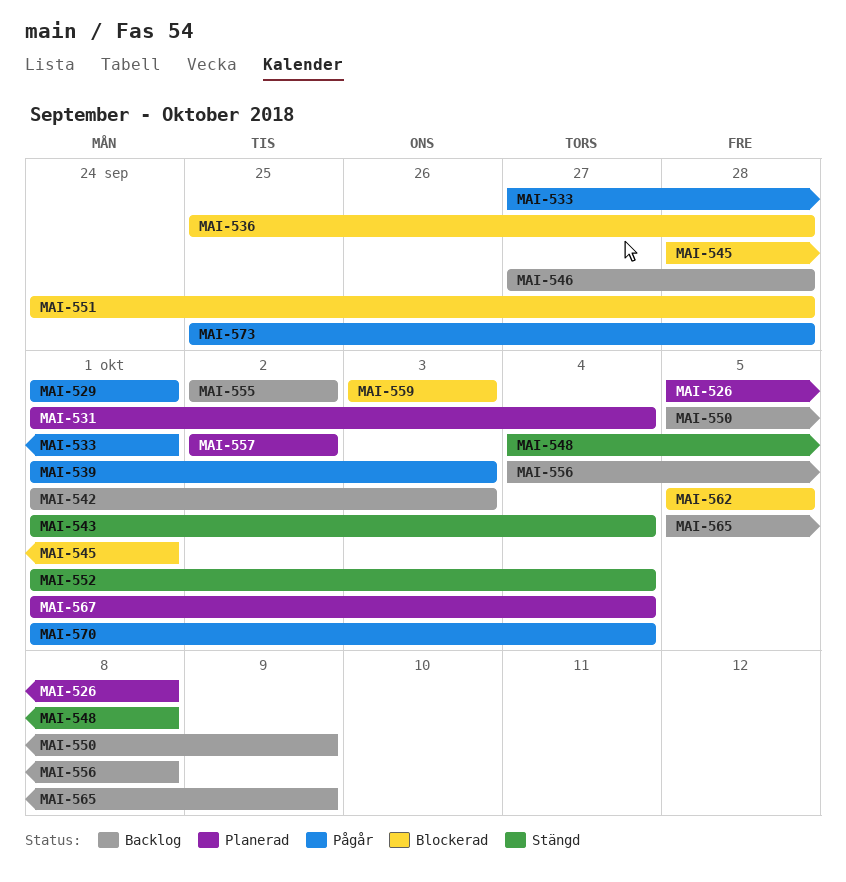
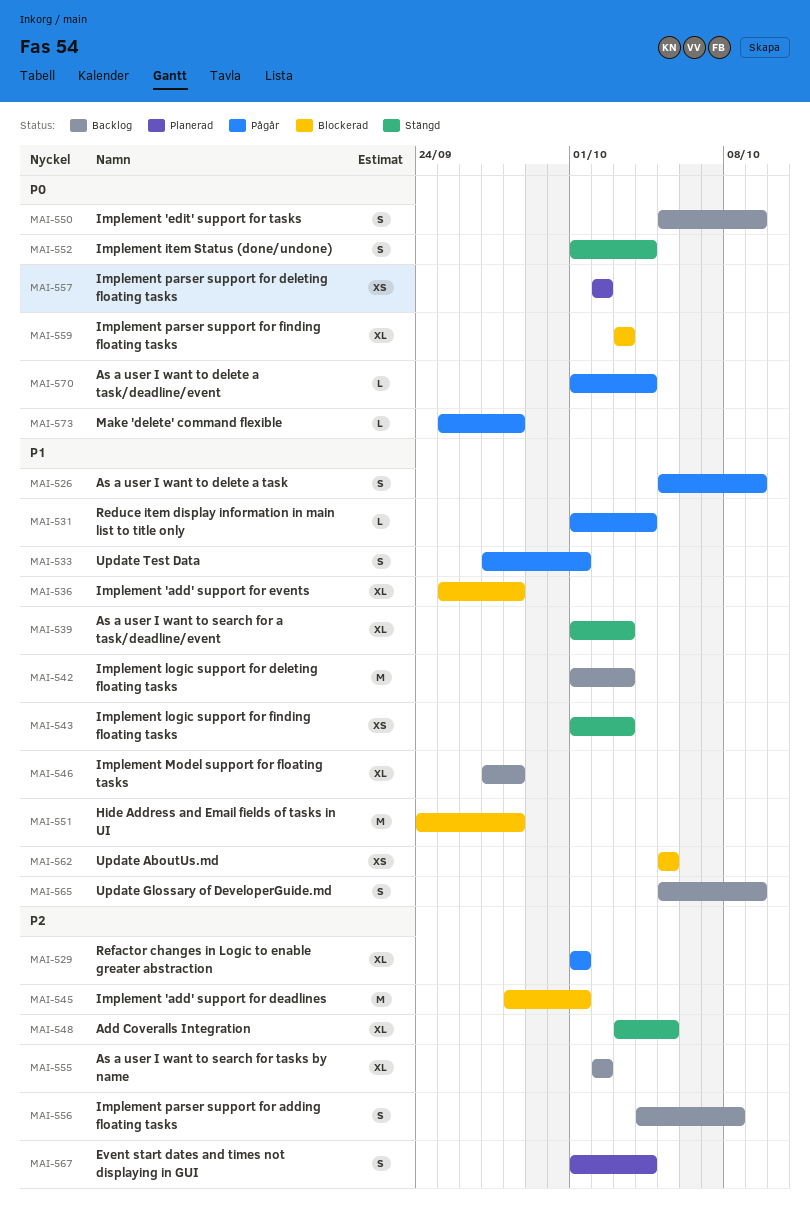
MAI-526, status: Planerad -> Pågår
MAI-526, due: Oct 8 -> Oct 9
MAI-531, status: Planerad -> Pågår
MAI-539, status: Pågår -> Stängd
MAI-543, due: Oct 4 -> Oct 3
MAI-548, start: Oct 4 -> Oct 3
MAI-548, due: Oct 8 -> Oct 5

